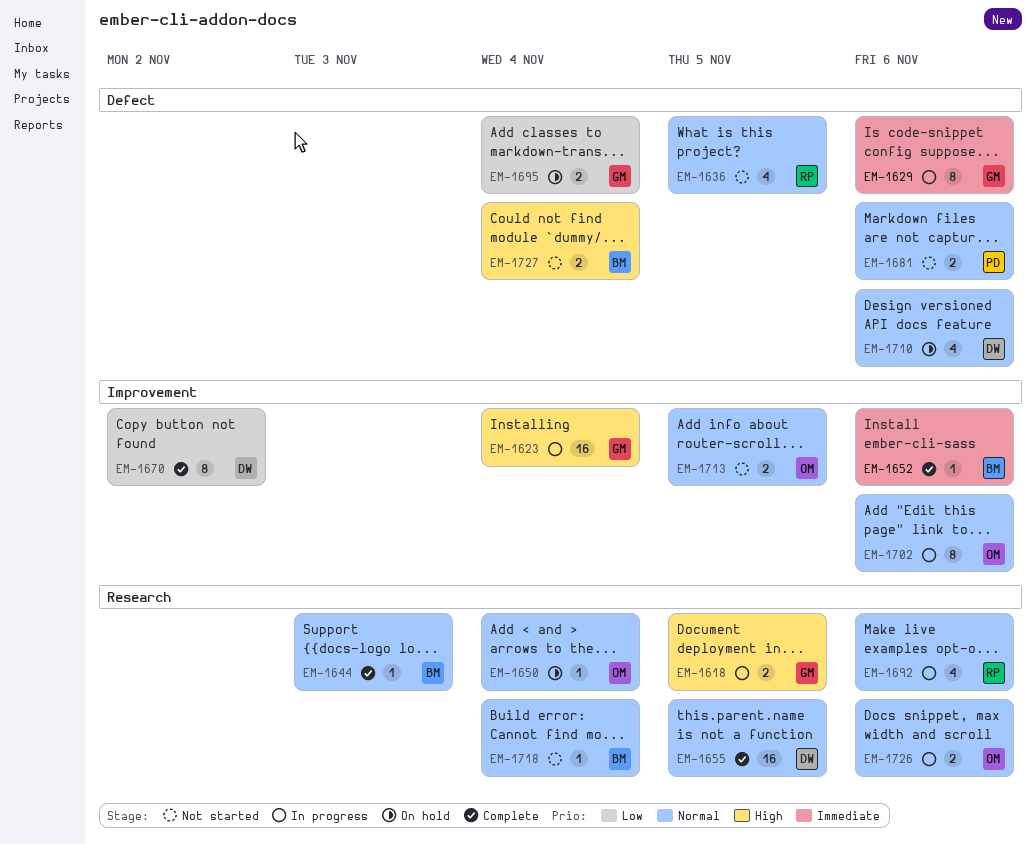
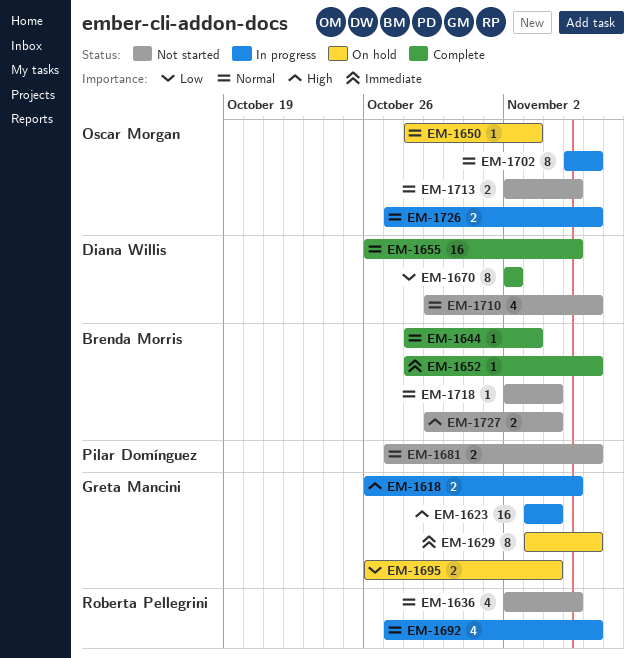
EM-1629, status: In progress -> On hold
EM-1650, due: Nov 4 -> Nov 3
EM-1710, status: On hold -> Not started

